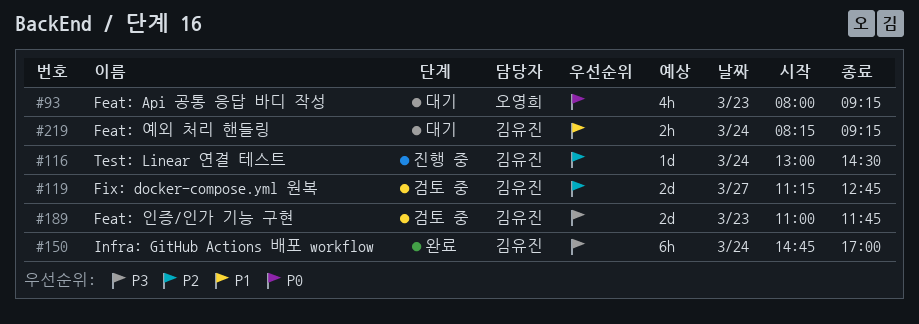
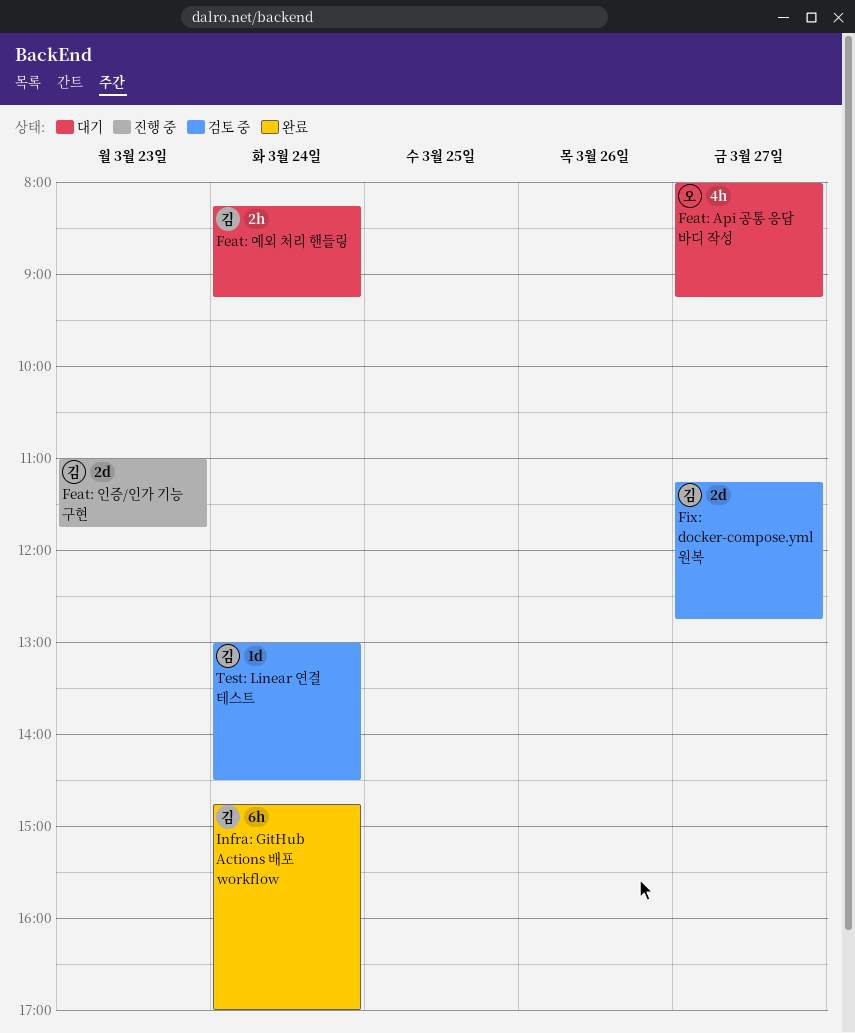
Feat: Api 공통 응답 바디 작성, day: Mar 23 -> Mar 27
Feat: 인증/인가 기능 구현, status: 검토 중 -> 진행 중
Test: Linear 연결 테스트, status: 진행 중 -> 검토 중

